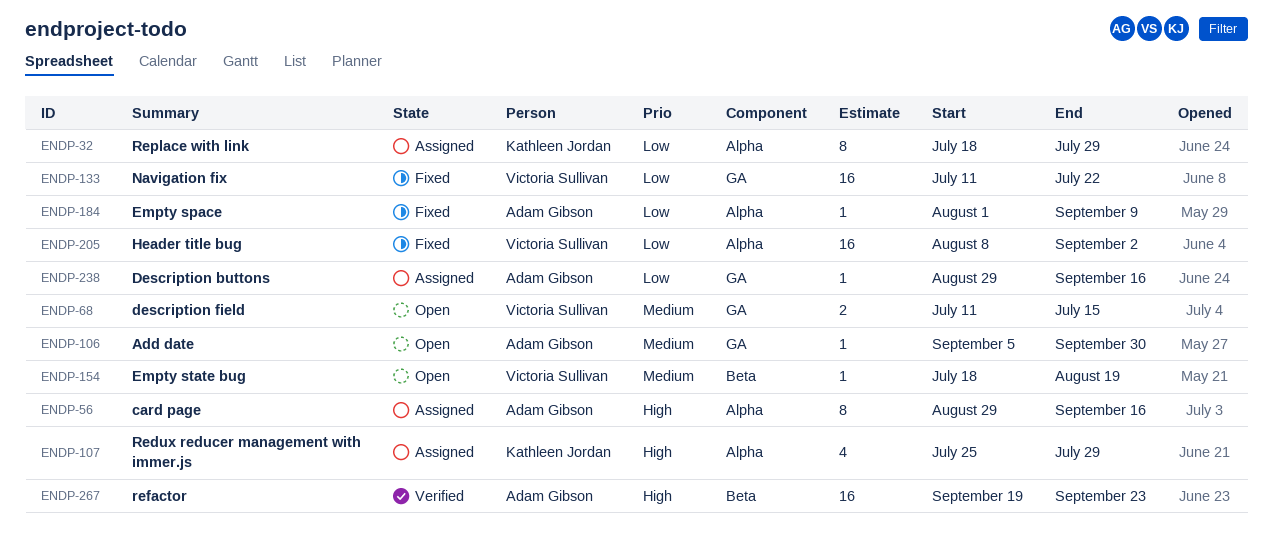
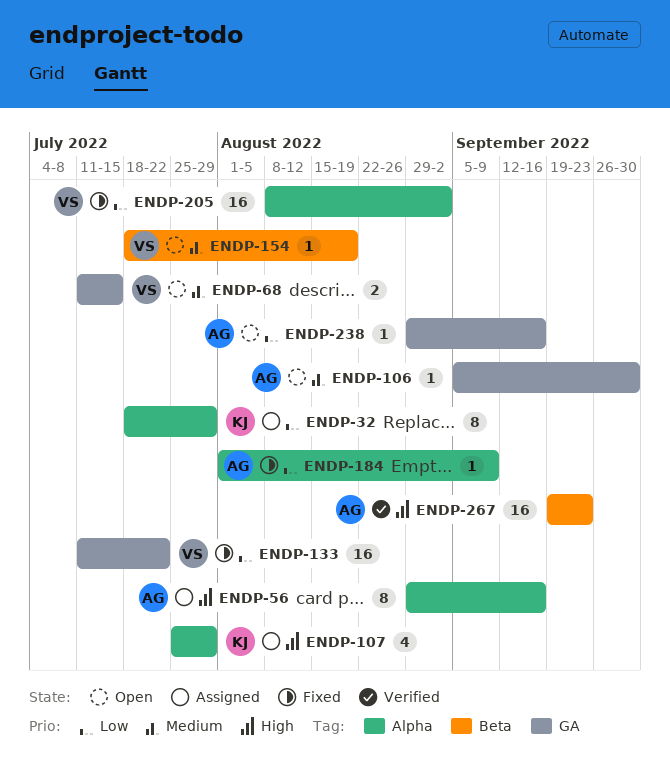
ENDP-238, status: Assigned -> Open

